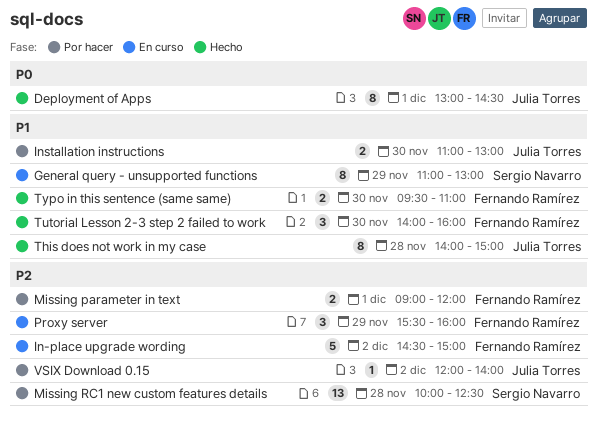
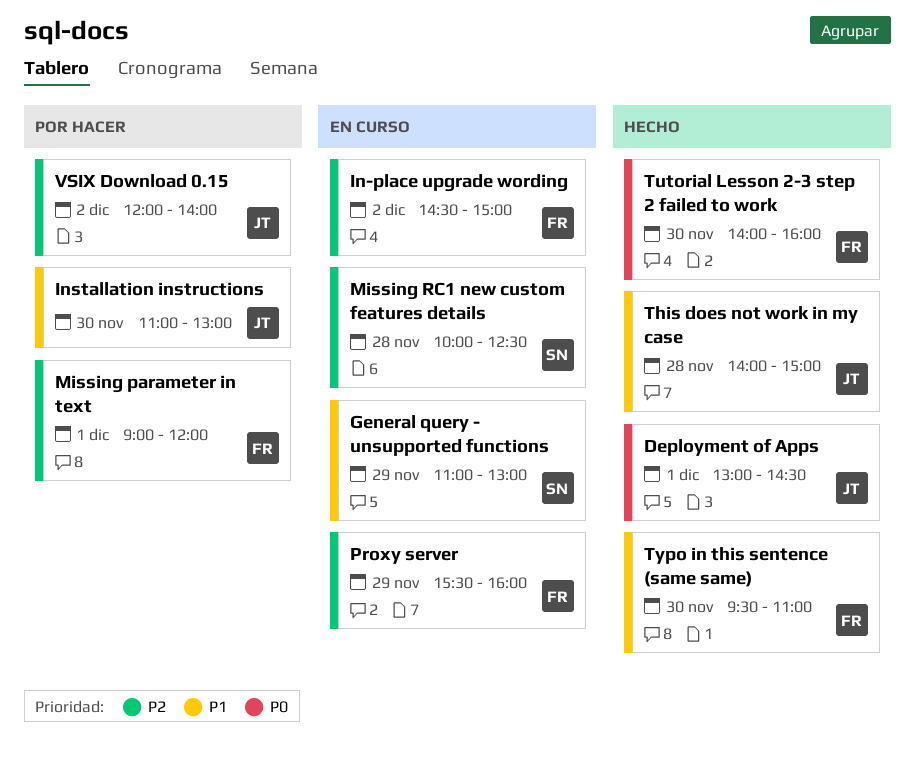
Missing RC1 new custom features details, status: Por hacer -> En curso
Tutorial Lesson 2-3 step 2 failed to work, priority: P1 -> P0

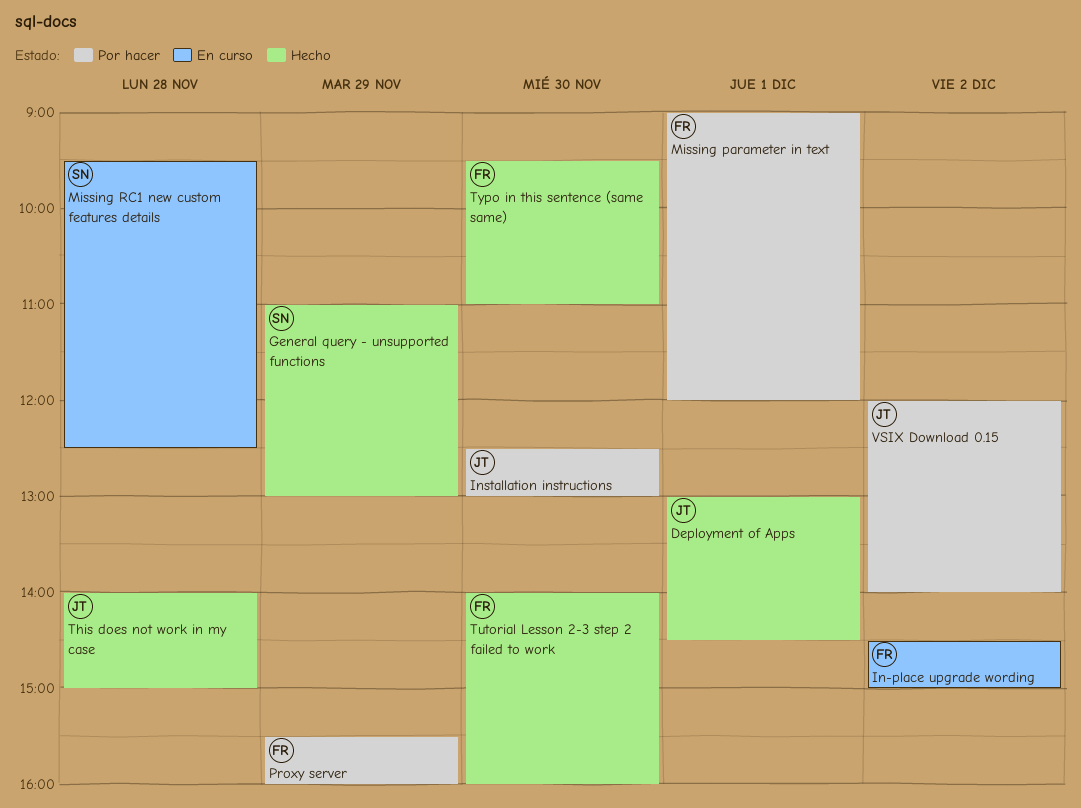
General query - unsupported functions, status: En curso -> Hecho
Installation instructions, begins: 11:00 -> 12:30
Missing RC1 new custom features details, begins: 10:00 -> 09:30
Proxy server, status: En curso -> Por hacer

